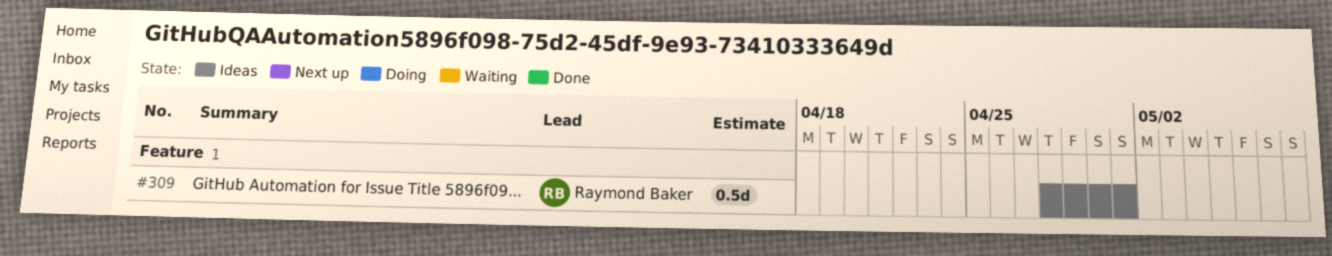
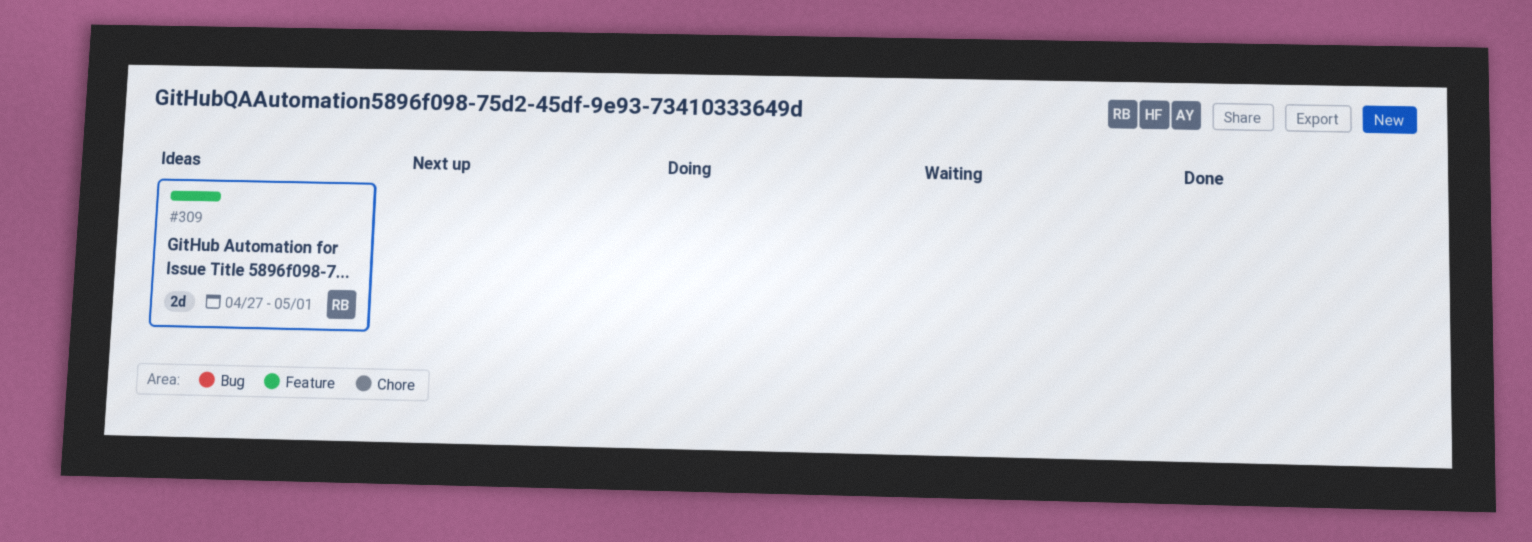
#309, estimate: 0.5d -> 2d
#309, start: Apr 28 -> Apr 27

